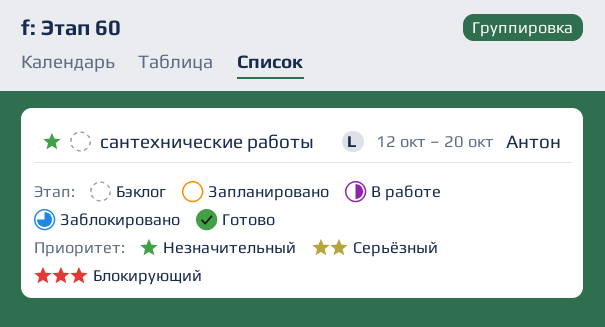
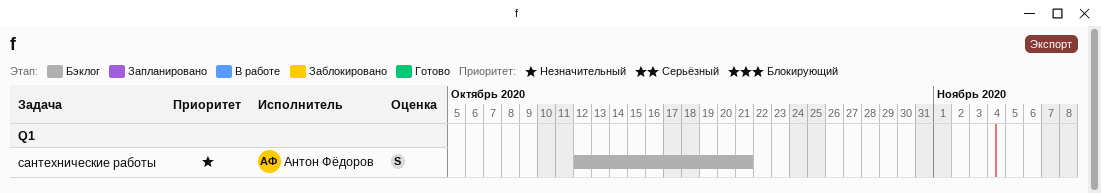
сантехнические работы, estimate: L -> S
сантехнические работы, due: Oct 20 -> Oct 21

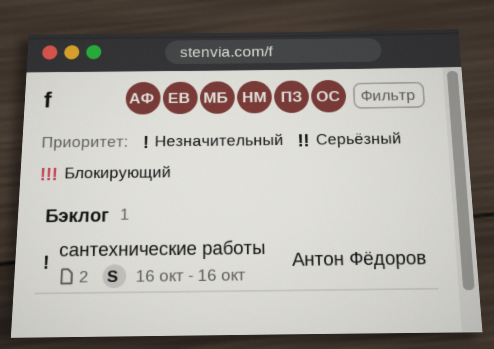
сантехнические работы, start: Oct 12 -> Oct 16
сантехнические работы, due: Oct 21 -> Oct 16

